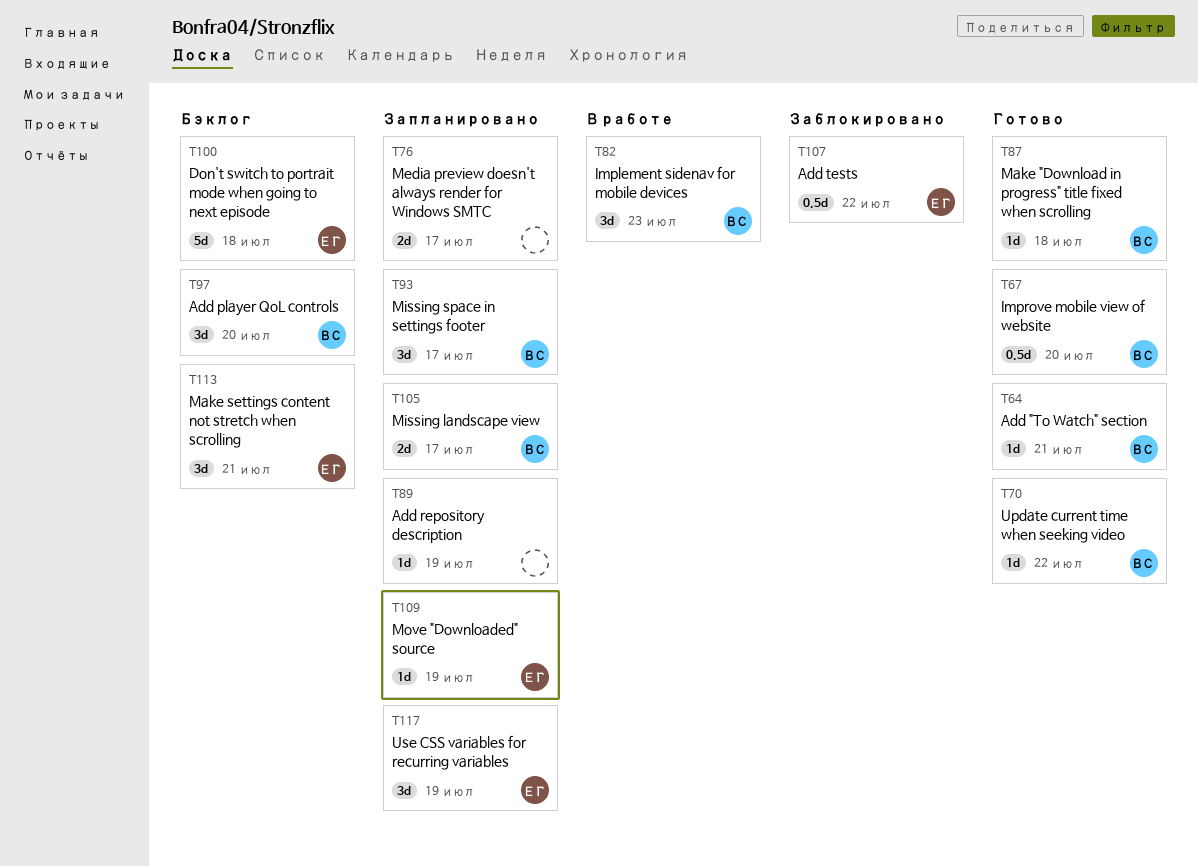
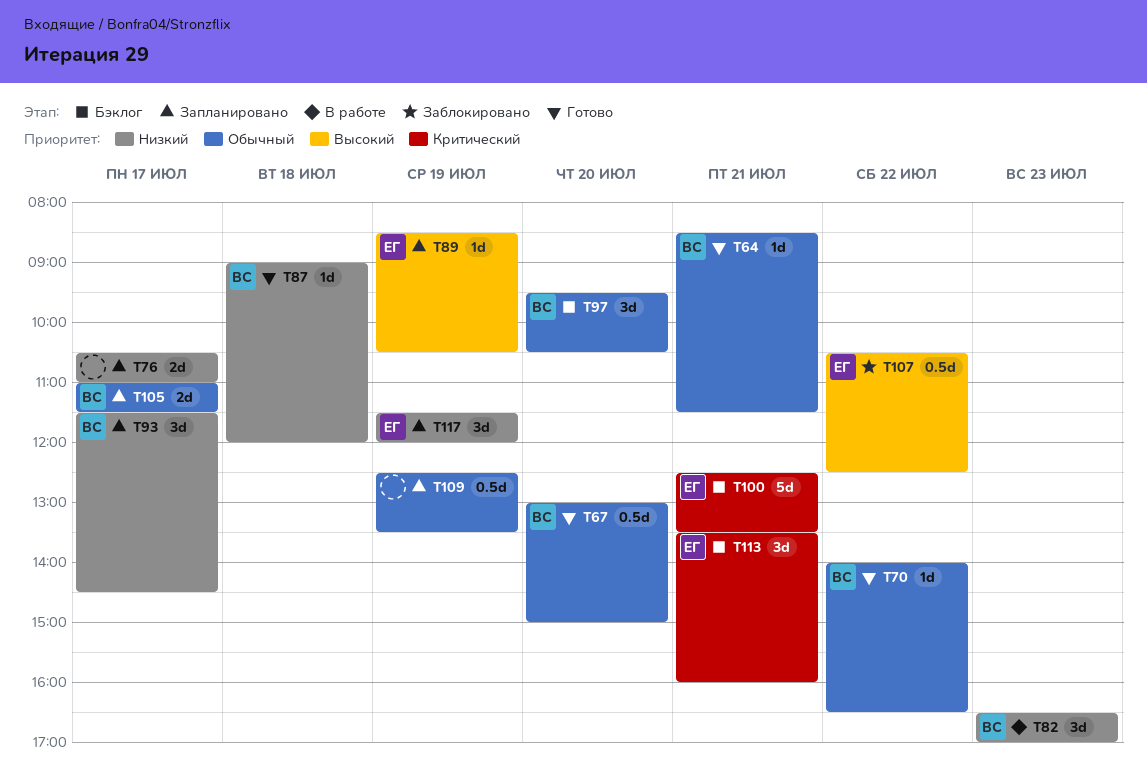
T89, owner: none -> ЕГ
T100, day: Jul 18 -> Jul 21
T109, owner: ЕГ -> none
T109, estimate: 1d -> 0.5d

